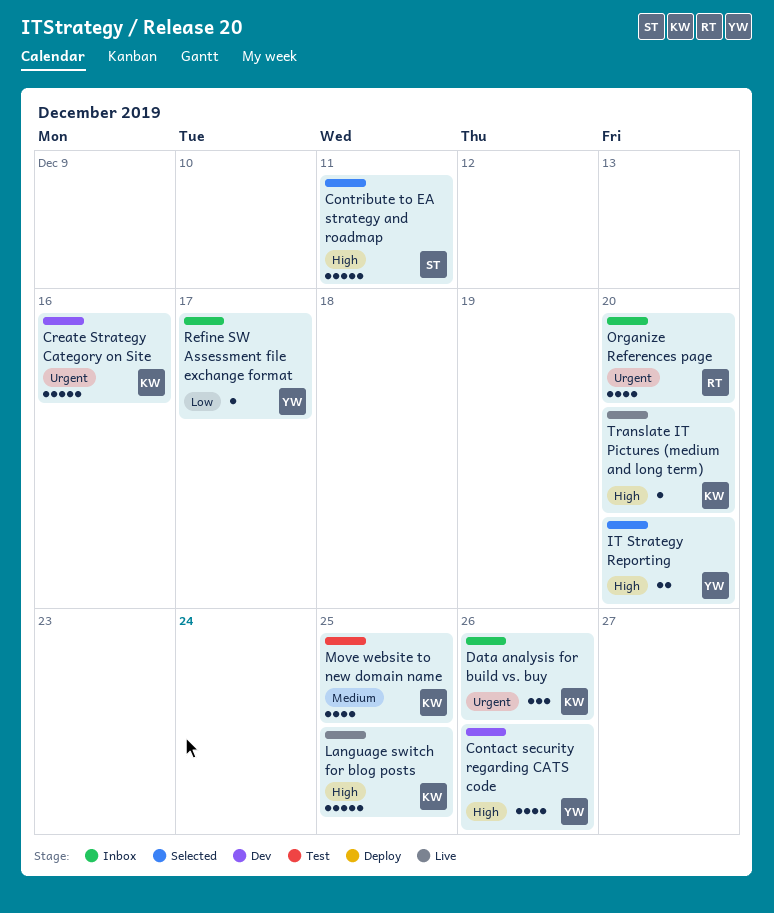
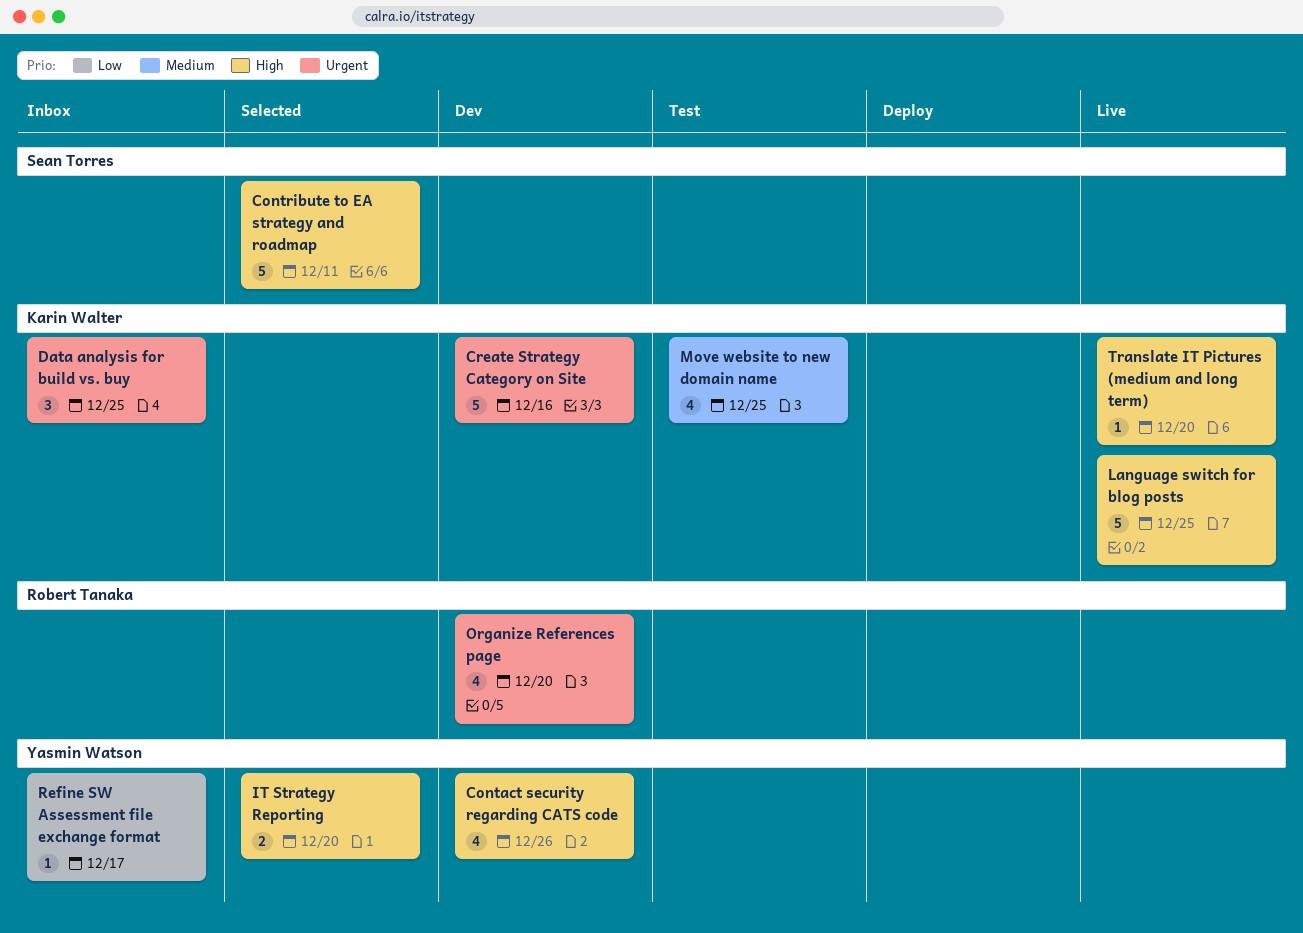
Data analysis for build vs. buy, due: Dec 26 -> Dec 25
Organize References page, status: Inbox -> Dev

